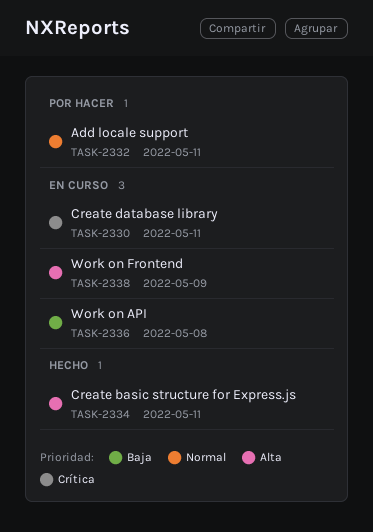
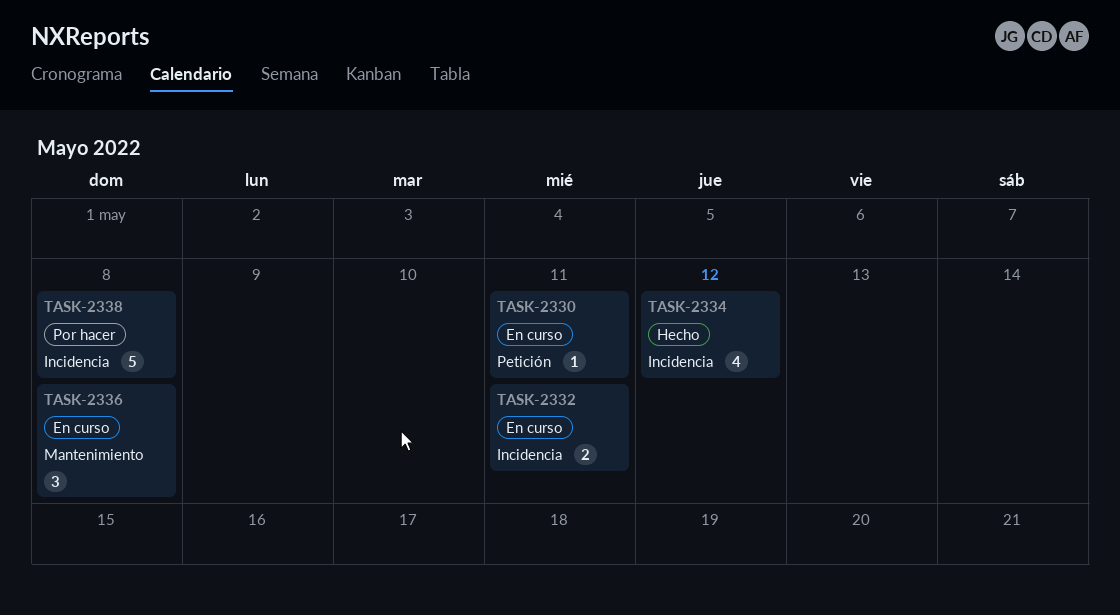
TASK-2332, status: Por hacer -> En curso
TASK-2334, due: May 11 -> May 12
TASK-2338, status: En curso -> Por hacer
TASK-2338, due: May 9 -> May 8

